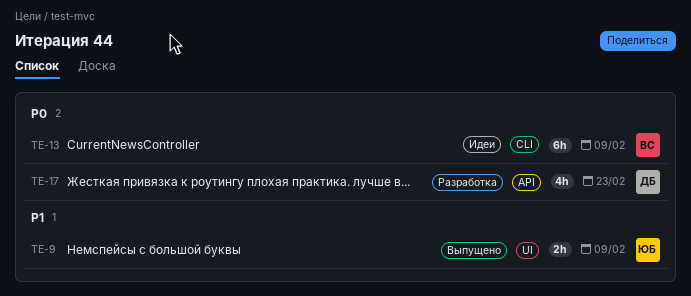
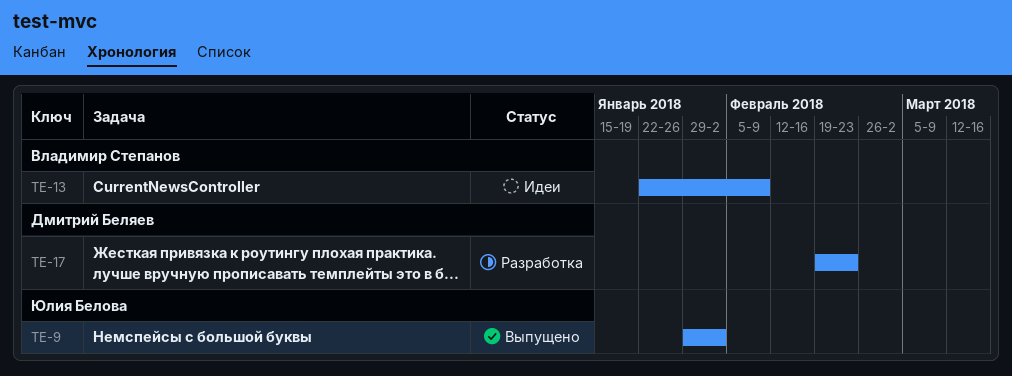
TE-9, due: Feb 9 -> Feb 2

